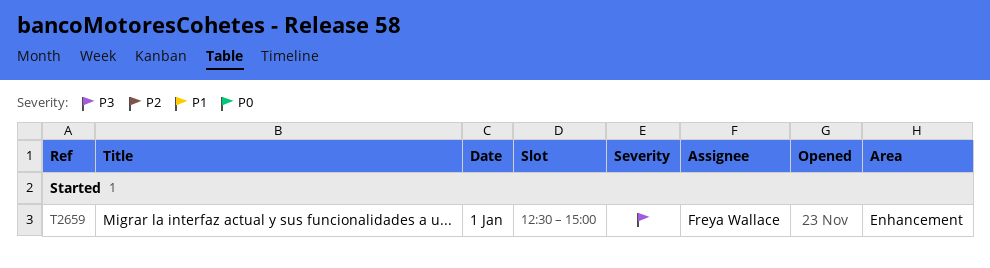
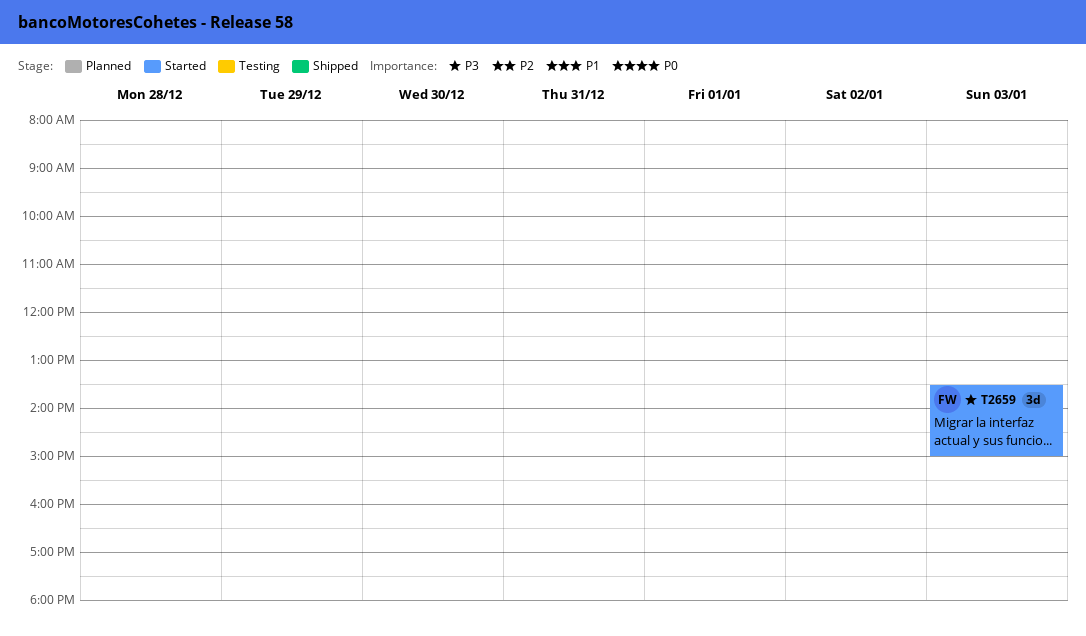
T2659, day: Jan 1 -> Jan 3
T2659, begins: 12:30 -> 13:30

